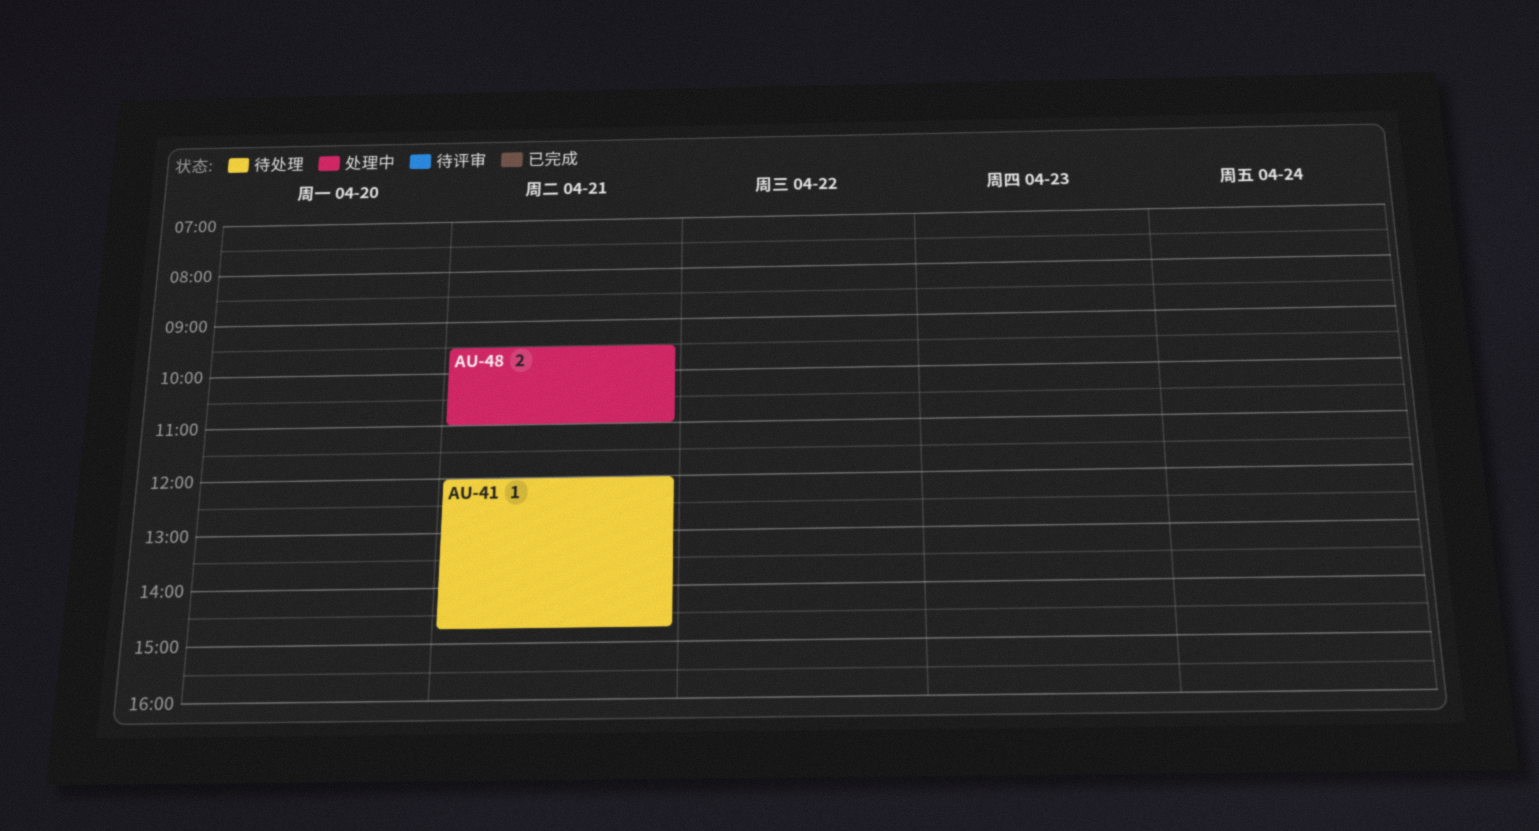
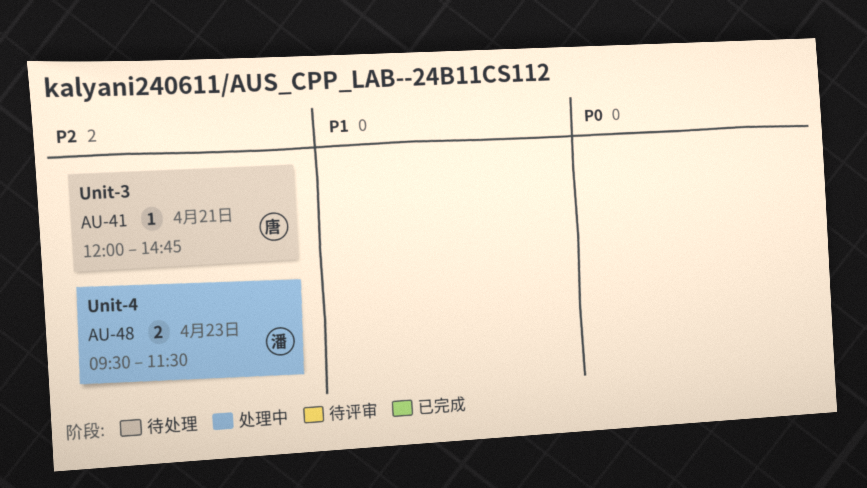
AU-48, day: Apr 21 -> Apr 23
AU-48, ends: 11:00 -> 11:30

